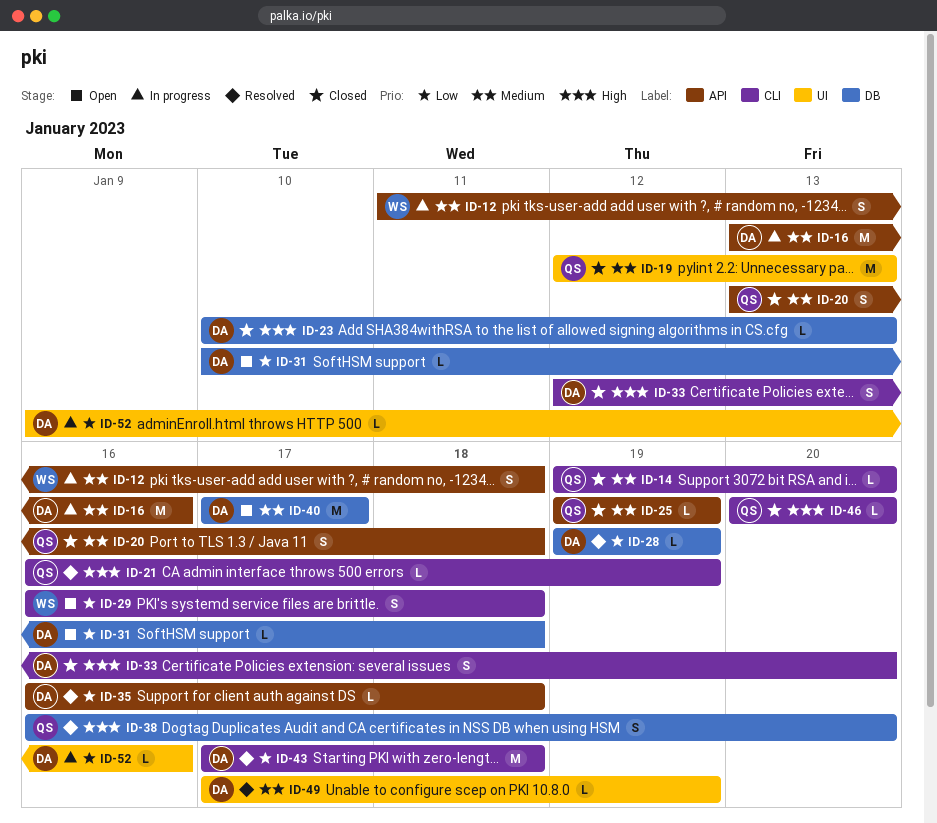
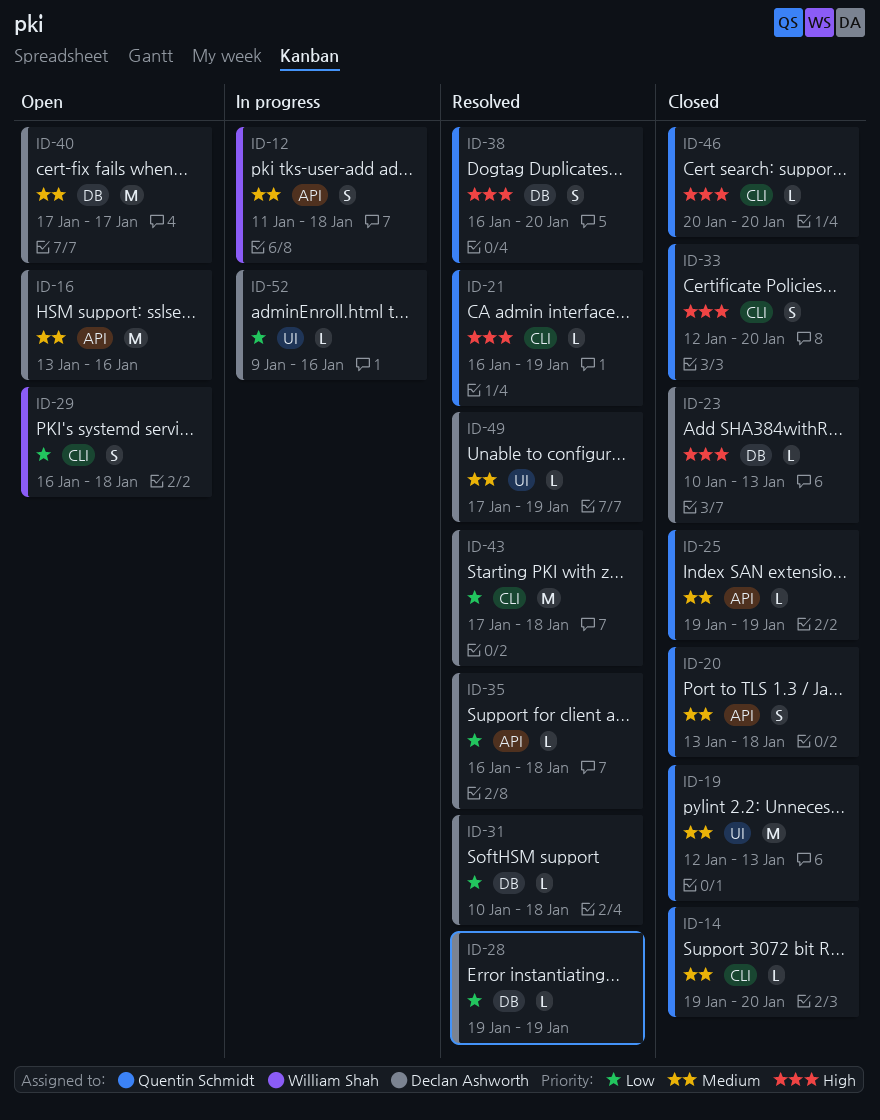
ID-16, status: In progress -> Open
ID-31, status: Open -> Resolved
ID-33, owner: Declan Ashworth -> Quentin Schmidt

